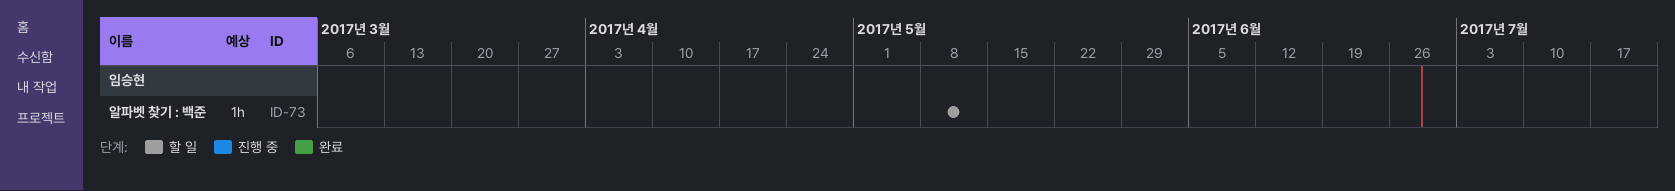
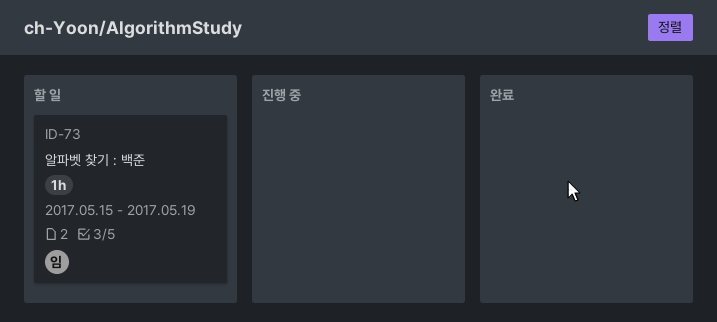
ID-73, start: May 8 -> May 15
ID-73, due: May 12 -> May 19

